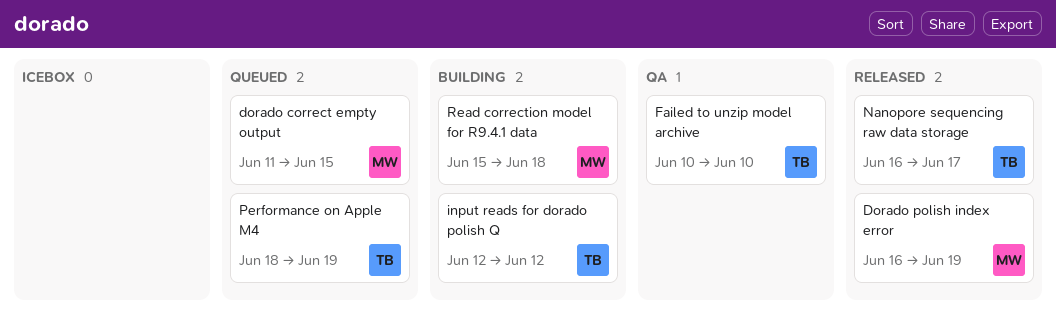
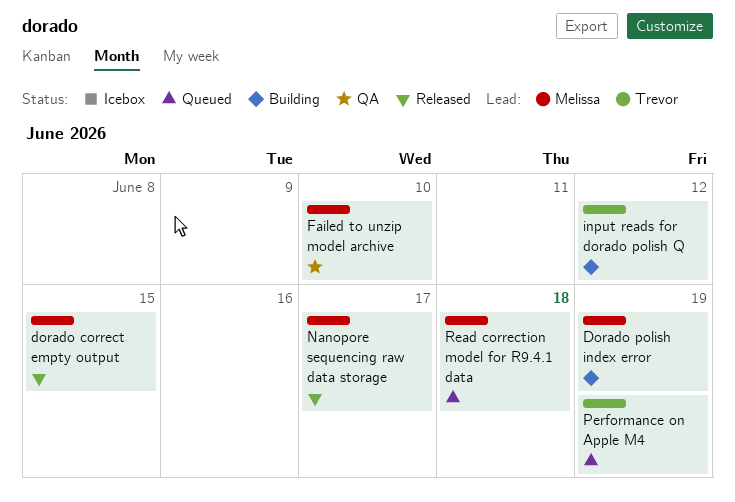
dorado correct empty output, status: Queued -> Released
Dorado polish index error, status: Released -> Building
Failed to unzip model archive, owner: Trevor -> Melissa
Nanopore sequencing raw data storage, owner: Trevor -> Melissa
Read correction model for R9.4.1 data, status: Building -> Queued

